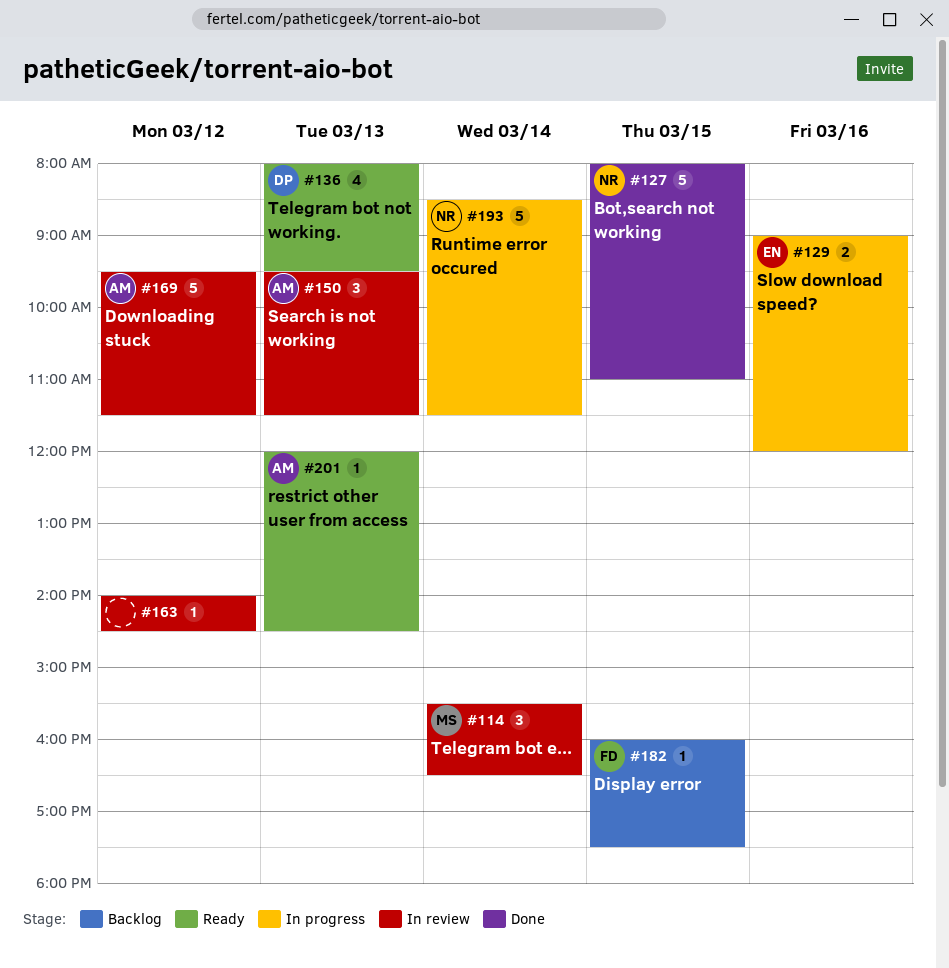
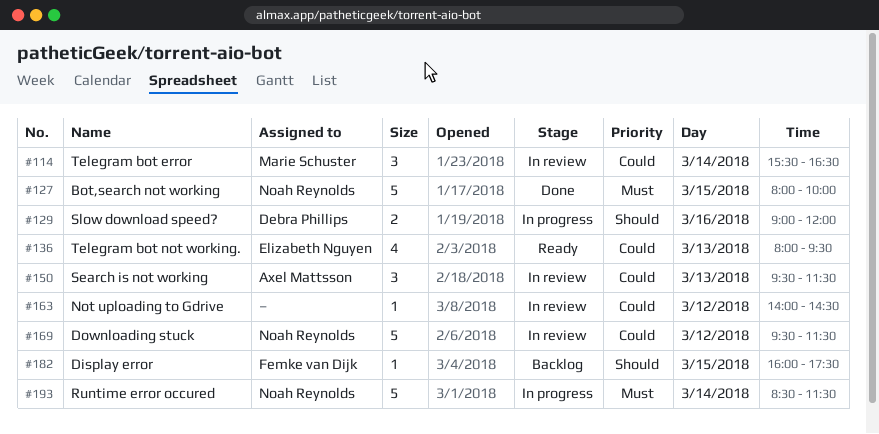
#127, ends: 11:00 -> 10:00
#129, owner: Elizabeth Nguyen -> Debra Phillips
#136, owner: Debra Phillips -> Elizabeth Nguyen
#169, owner: Axel Mattsson -> Noah Reynolds
#201: present -> none

